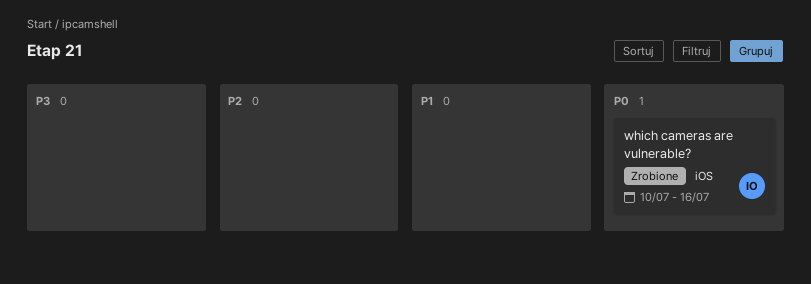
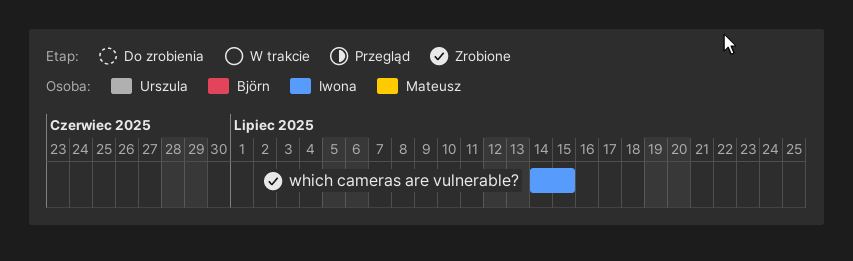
which cameras are vulnerable?, start: Jul 10 -> Jul 14
which cameras are vulnerable?, due: Jul 16 -> Jul 15

